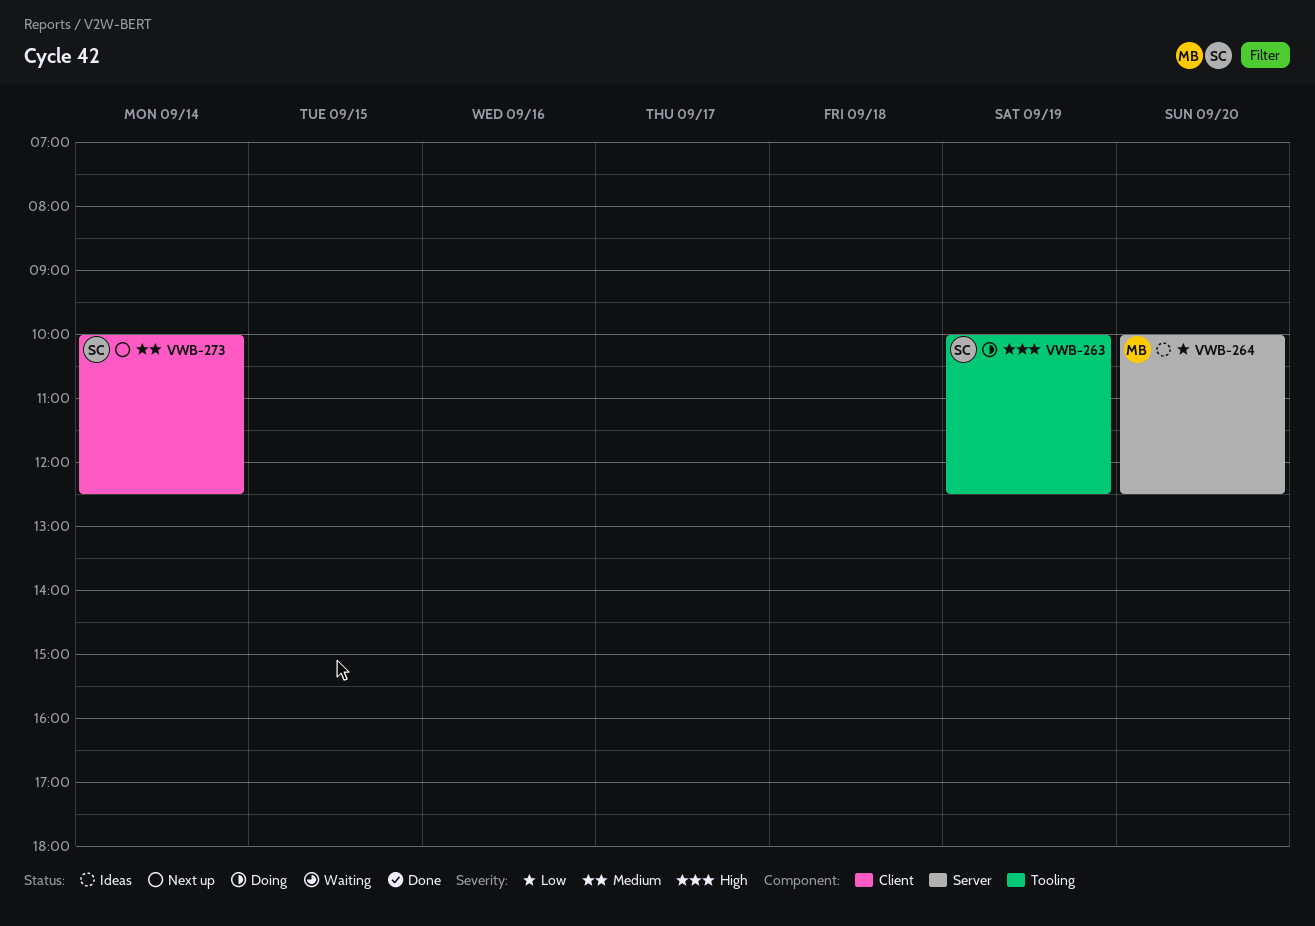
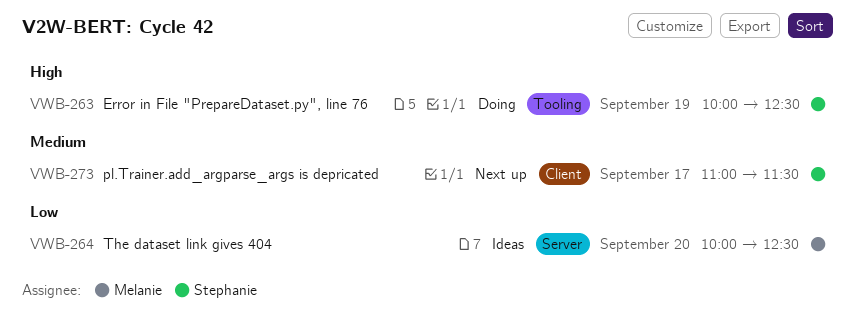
VWB-273, day: Sep 14 -> Sep 17
VWB-273, begins: 10:00 -> 11:00
VWB-273, ends: 12:30 -> 11:30

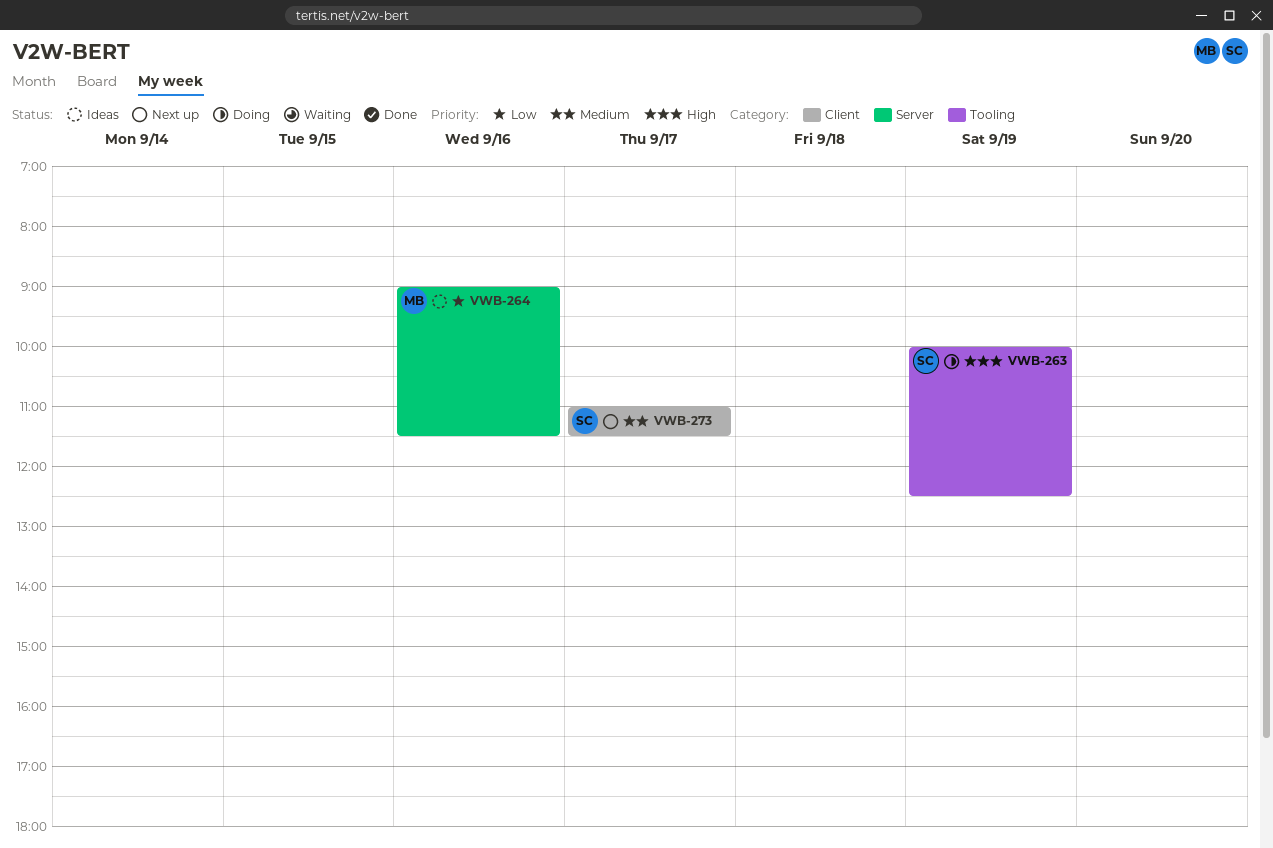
VWB-264, day: Sep 20 -> Sep 16
VWB-264, begins: 10:00 -> 09:00
VWB-264, ends: 12:30 -> 11:30

